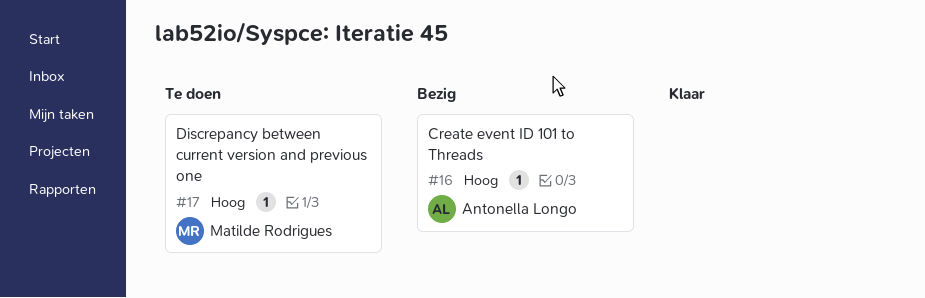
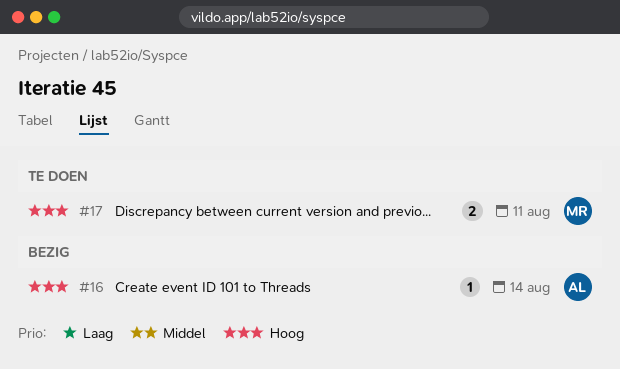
#17, estimate: 1 -> 2

